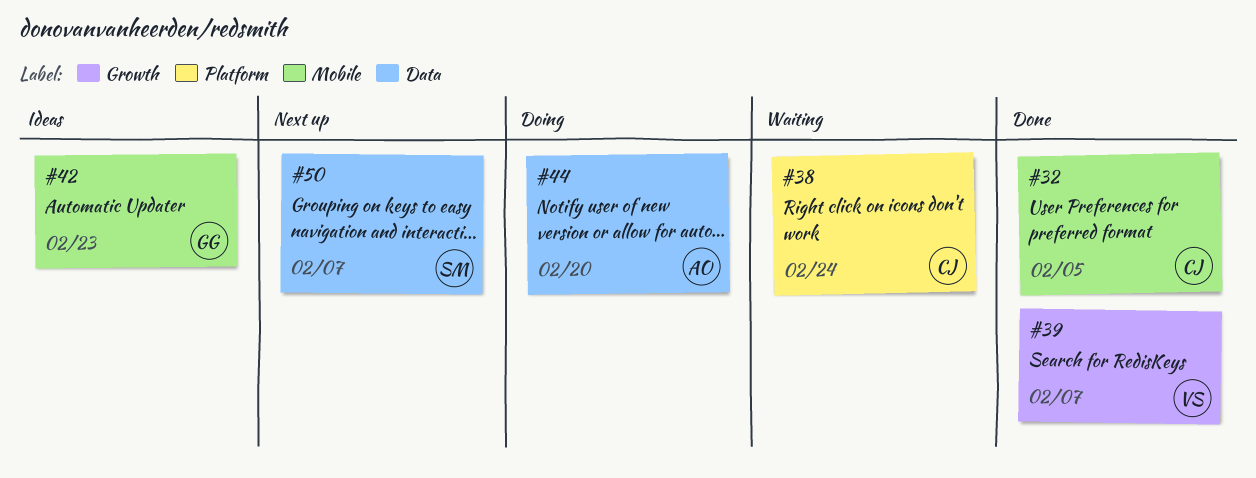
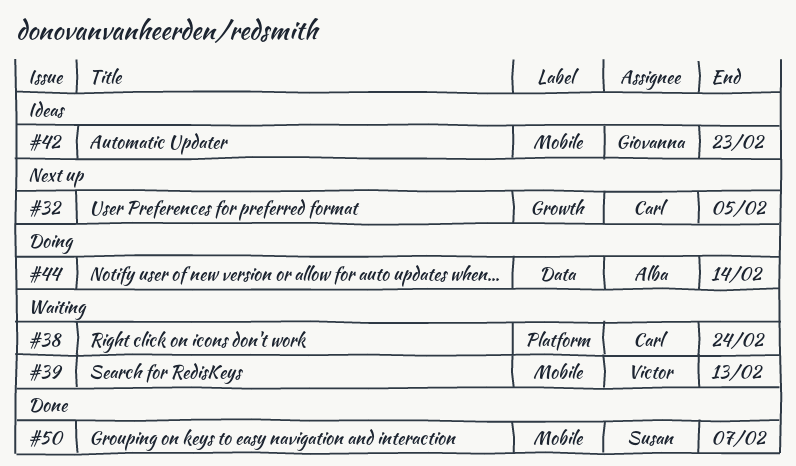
#32, status: Done -> Next up
#32, label: Mobile -> Growth
#39, status: Done -> Waiting
#39, label: Growth -> Mobile
#39, due: Feb 7 -> Feb 13
#44, due: Feb 20 -> Feb 14
#50, status: Next up -> Done
#50, label: Data -> Mobile

